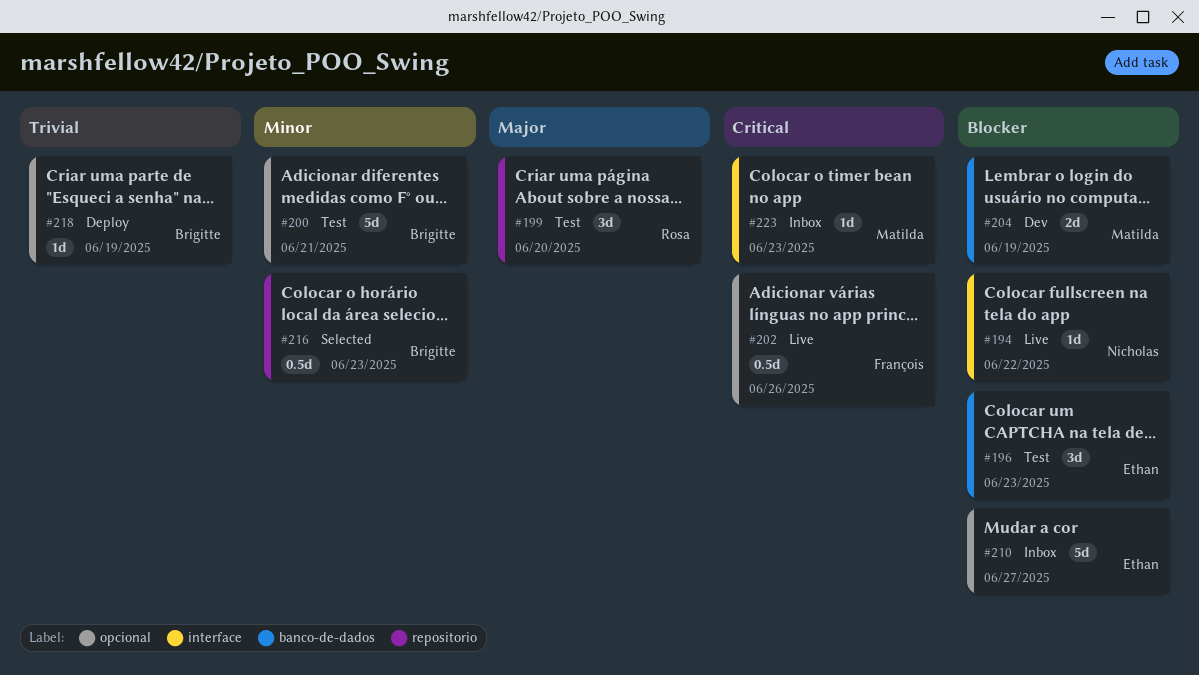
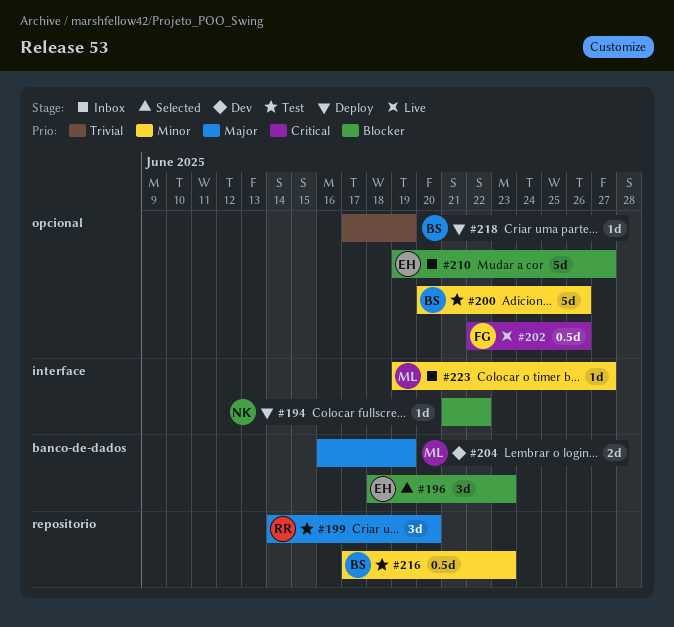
#194, status: Live -> Deploy
#196, status: Test -> Selected
#200, due: Jun 21 -> Jun 26
#204, priority: Blocker -> Major
#216, status: Selected -> Test
#223, priority: Critical -> Minor
#223, due: Jun 23 -> Jun 27

